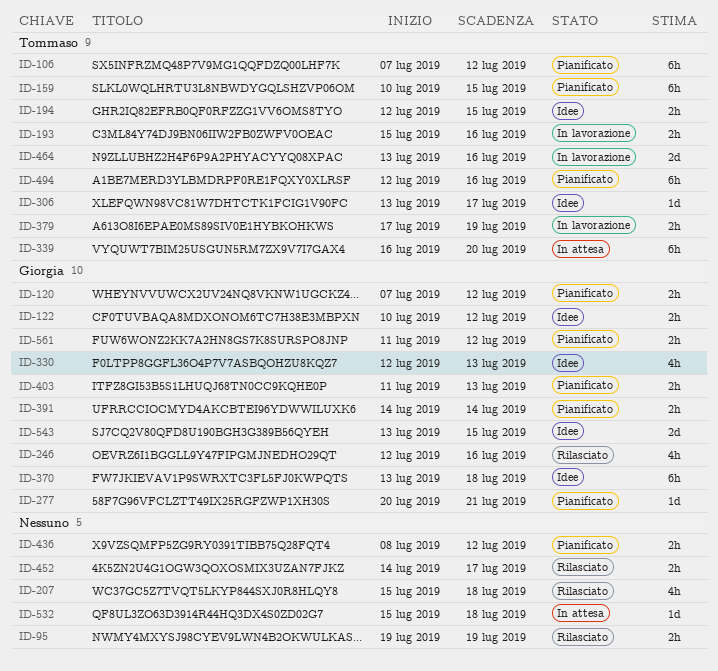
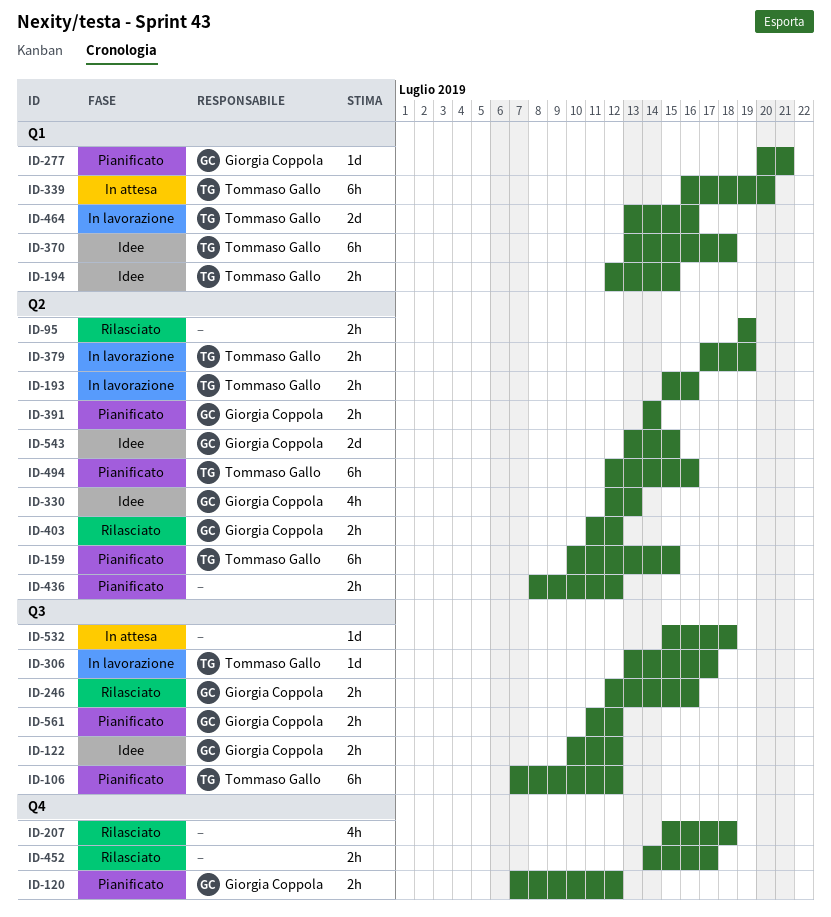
ID-246, estimate: 4h -> 2h
ID-306, status: Idee -> In lavorazione
ID-370, owner: Giorgia Coppola -> Tommaso Gallo
ID-403, status: Pianificato -> Rilasciato
ID-403, due: Jul 13 -> Jul 12

